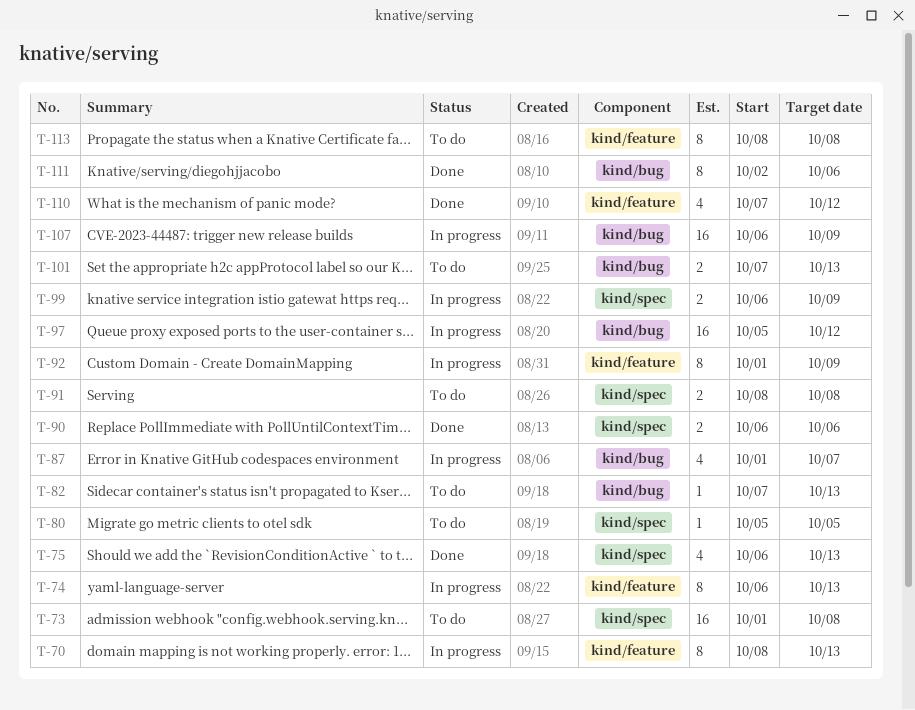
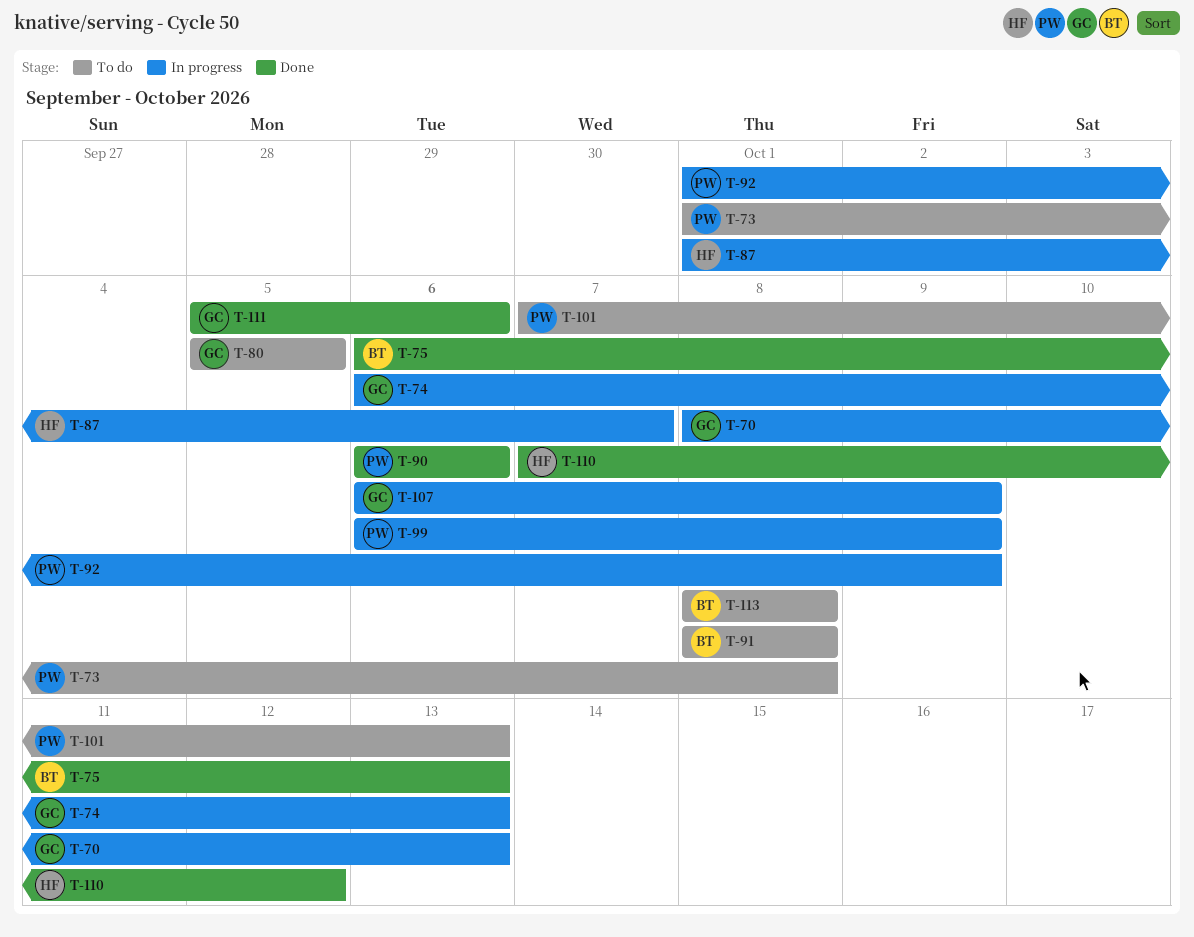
T-82: present -> none
T-97: present -> none
T-111, start: Oct 2 -> Oct 5

